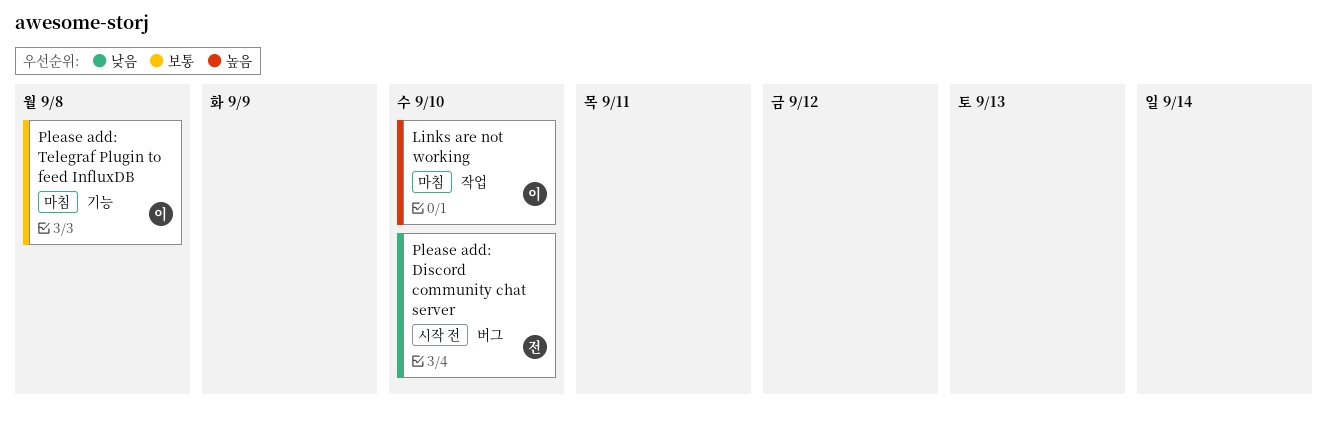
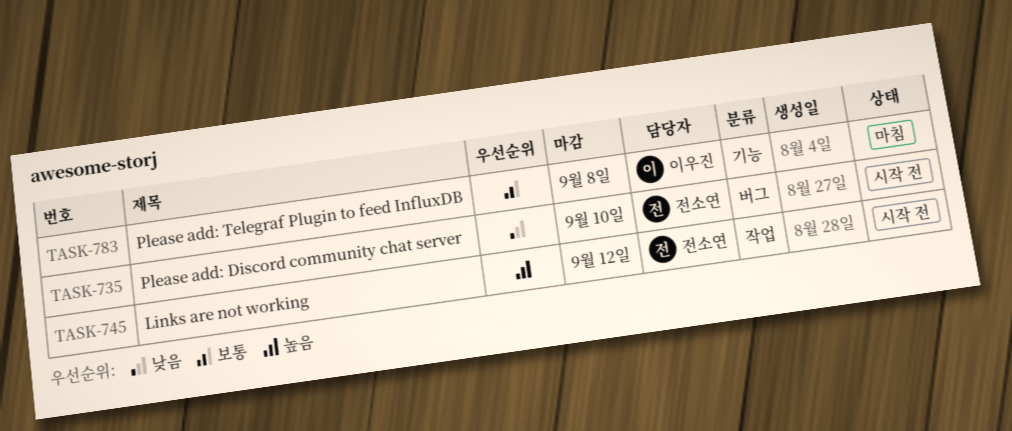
Links are not working, status: 마침 -> 시작 전
Links are not working, owner: 이우진 -> 전소연
Links are not working, due: Sep 10 -> Sep 12

